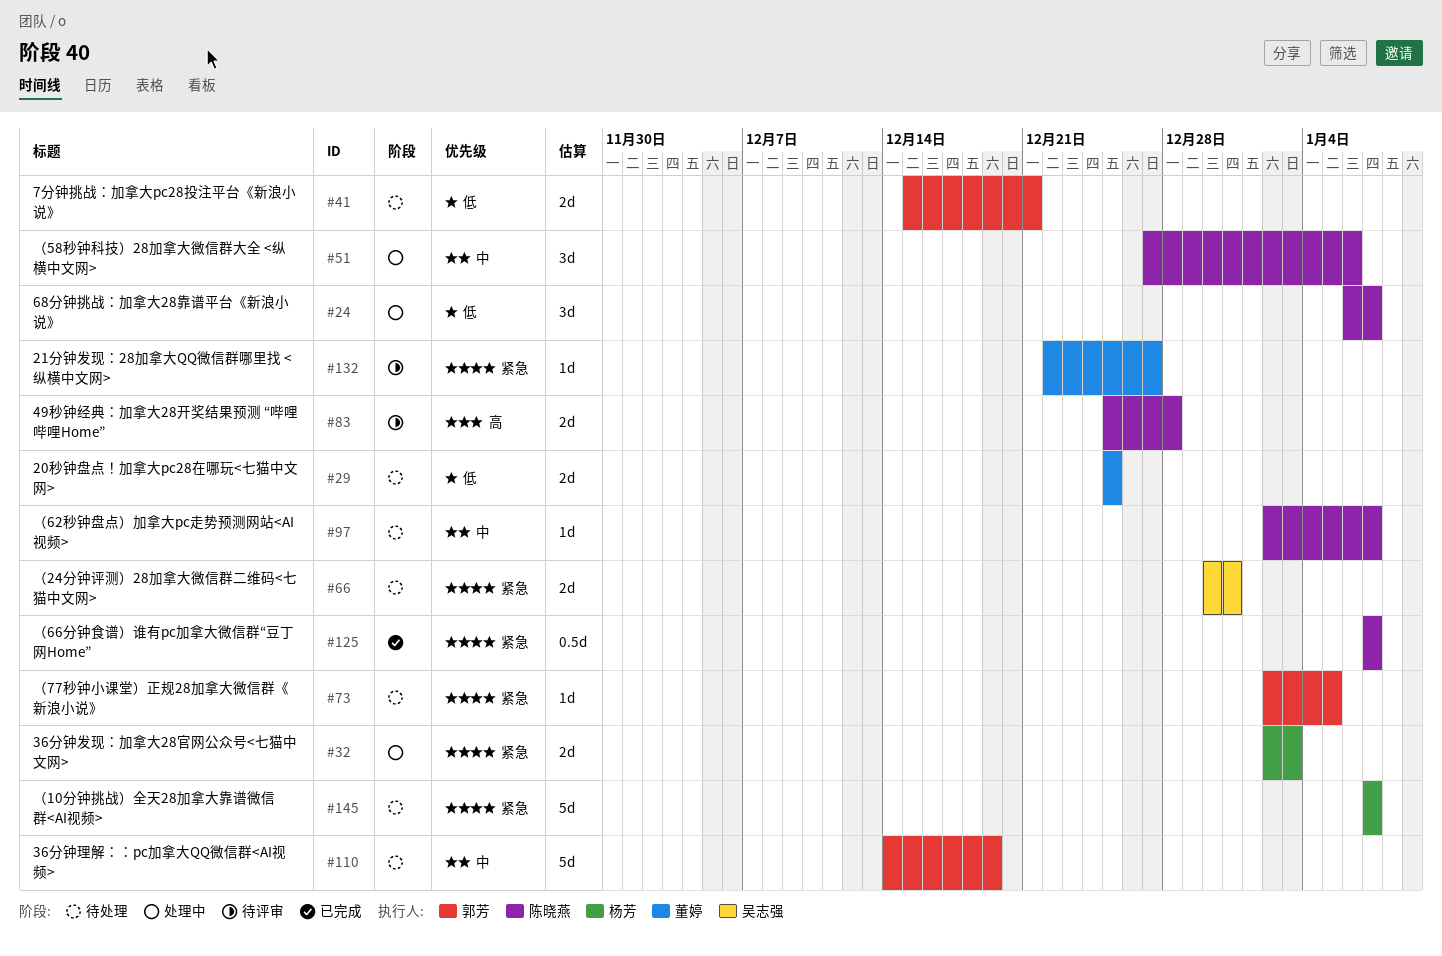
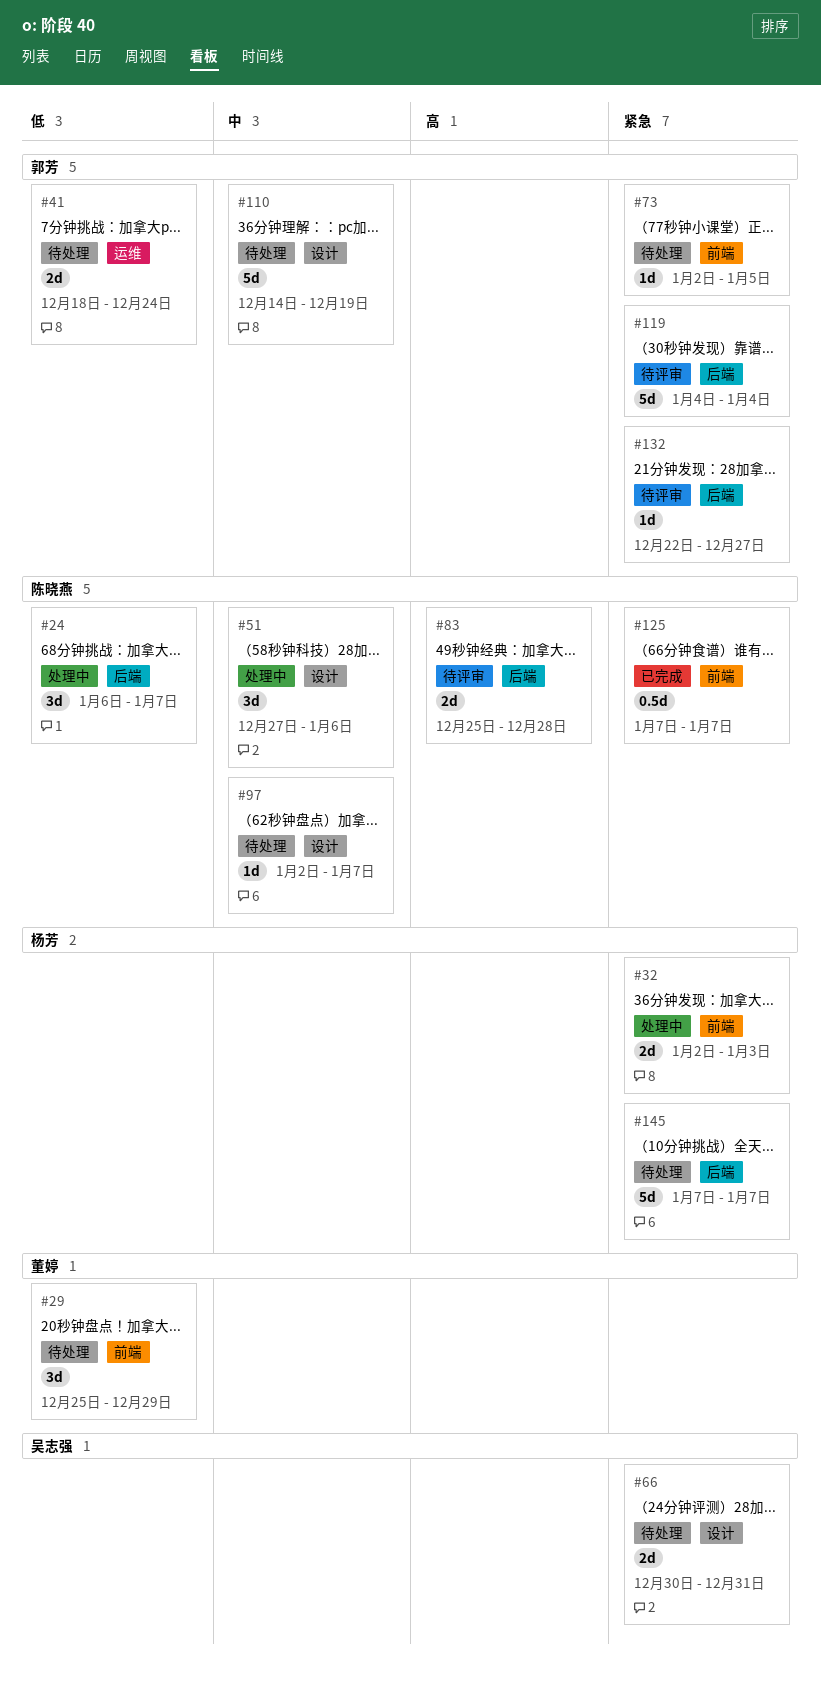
#29, estimate: 2d -> 3d
#29, due: Dec 25 -> Dec 29
#41, start: Dec 15 -> Dec 18
#41, due: Dec 21 -> Dec 24
#119: none -> present
#132, owner: 董婷 -> 郭芳

